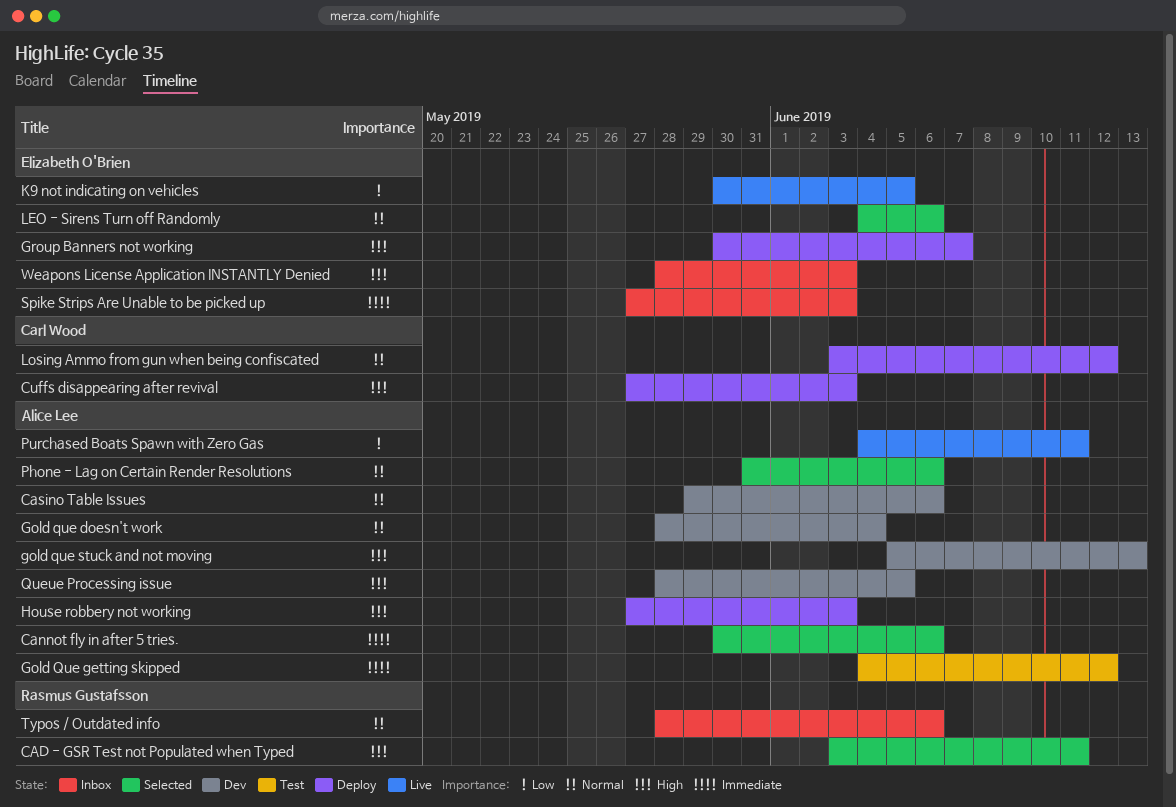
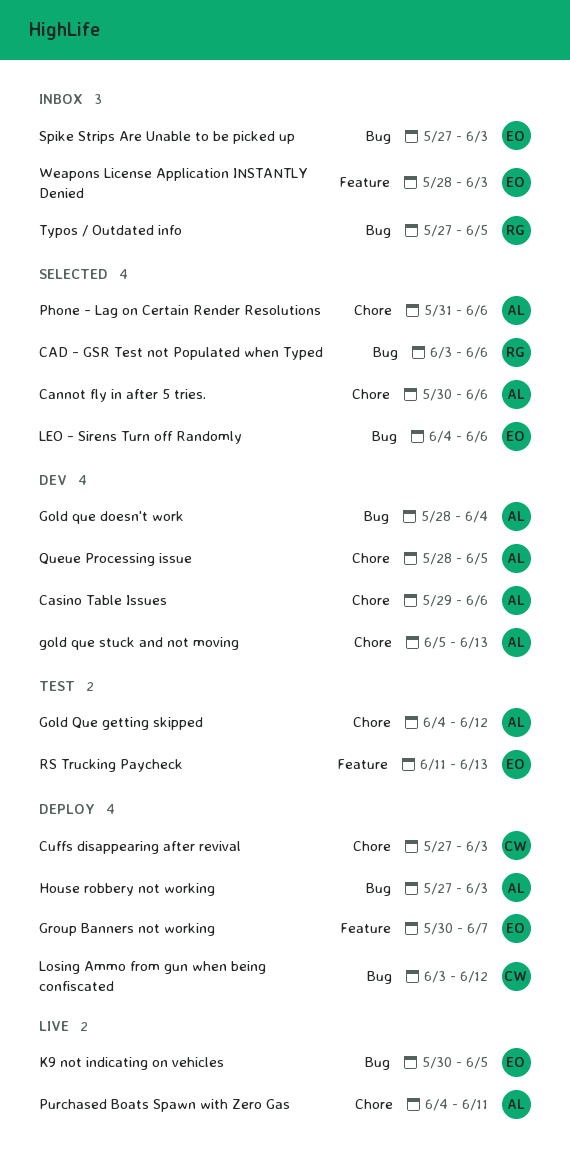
CAD - GSR Test not Populated when Typed, due: Jun 11 -> Jun 6
RS Trucking Paycheck: none -> present
Typos / Outdated info, start: May 28 -> May 27
Typos / Outdated info, due: Jun 6 -> Jun 5

